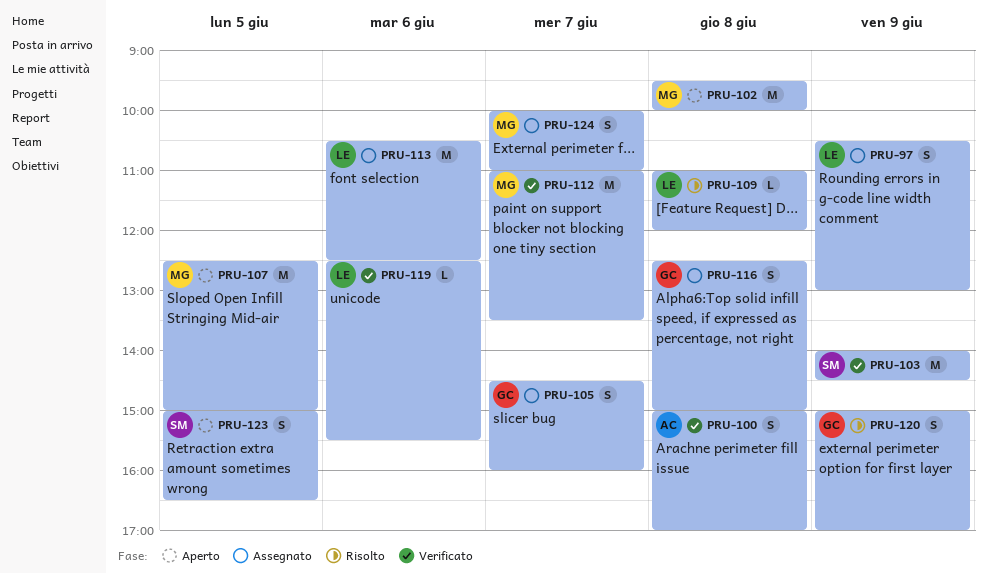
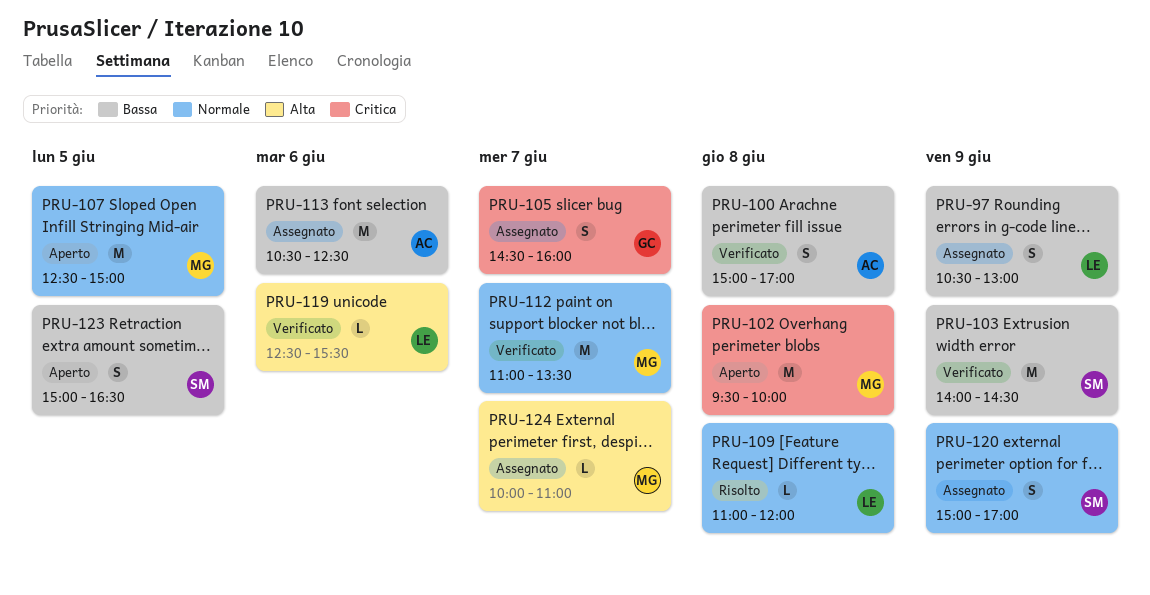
PRU-113, owner: LE -> AC
PRU-116: present -> none
PRU-120, status: Risolto -> Assegnato
PRU-120, owner: GC -> SM
PRU-124, estimate: S -> L

